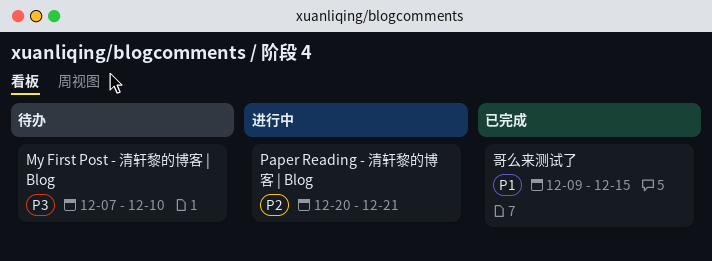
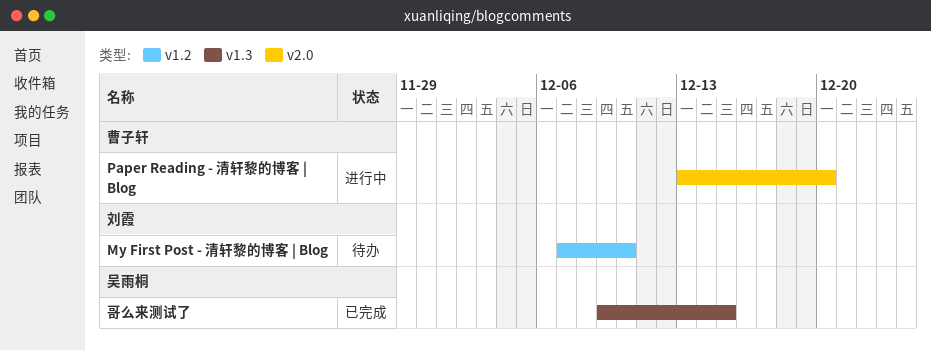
Paper Reading - 清轩黎的博客 | Blog, start: Dec 20 -> Dec 13
Paper Reading - 清轩黎的博客 | Blog, due: Dec 21 -> Dec 20

